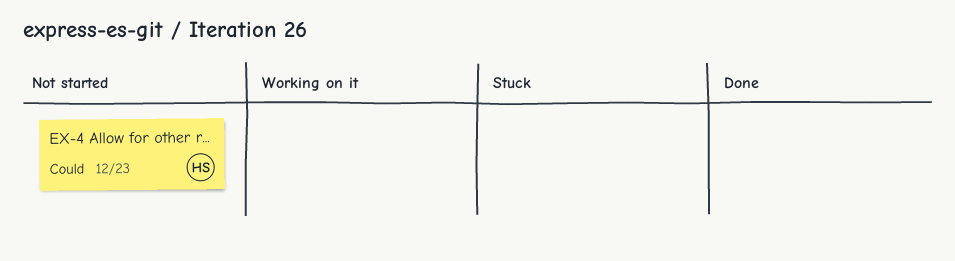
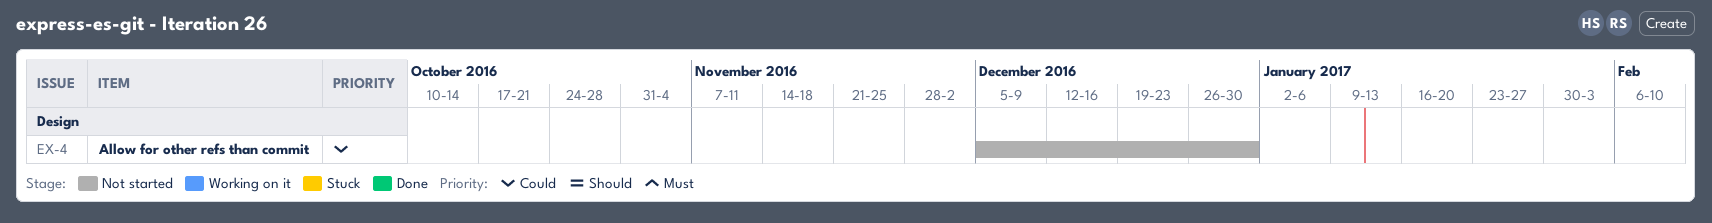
EX-4, due: Dec 23 -> Dec 30

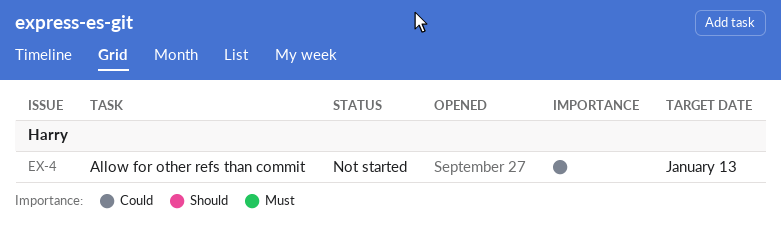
EX-4, due: Dec 30 -> Jan 13

